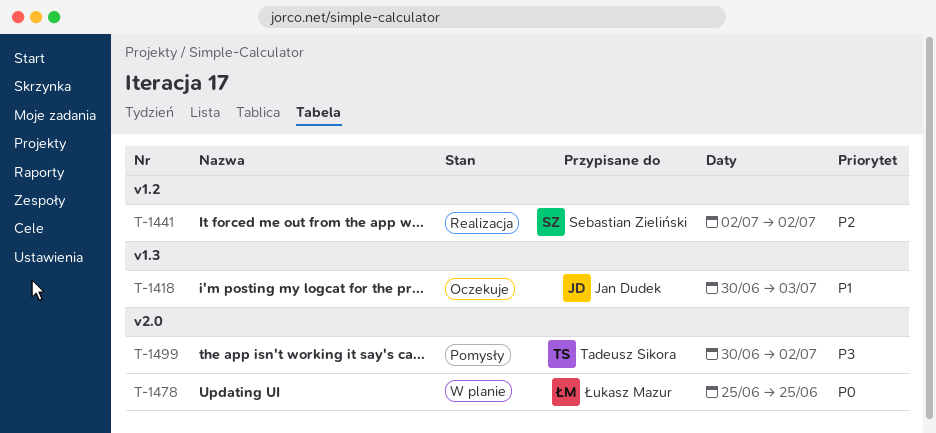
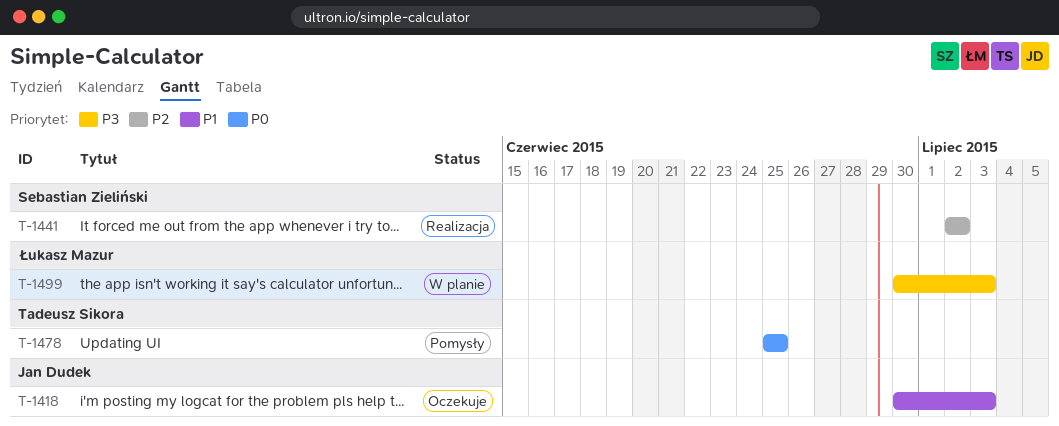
T-1478, status: W planie -> Pomysły
T-1478, owner: Łukasz Mazur -> Tadeusz Sikora
T-1499, status: Pomysły -> W planie
T-1499, owner: Tadeusz Sikora -> Łukasz Mazur
T-1499, due: Jul 2 -> Jul 3

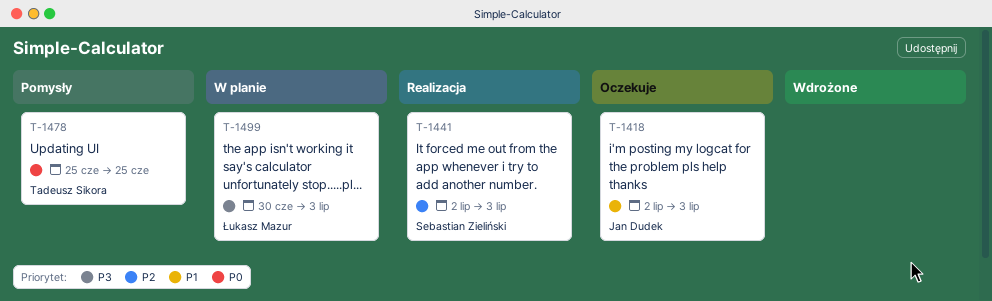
T-1418, start: Jun 30 -> Jul 2
T-1441, due: Jul 2 -> Jul 3

